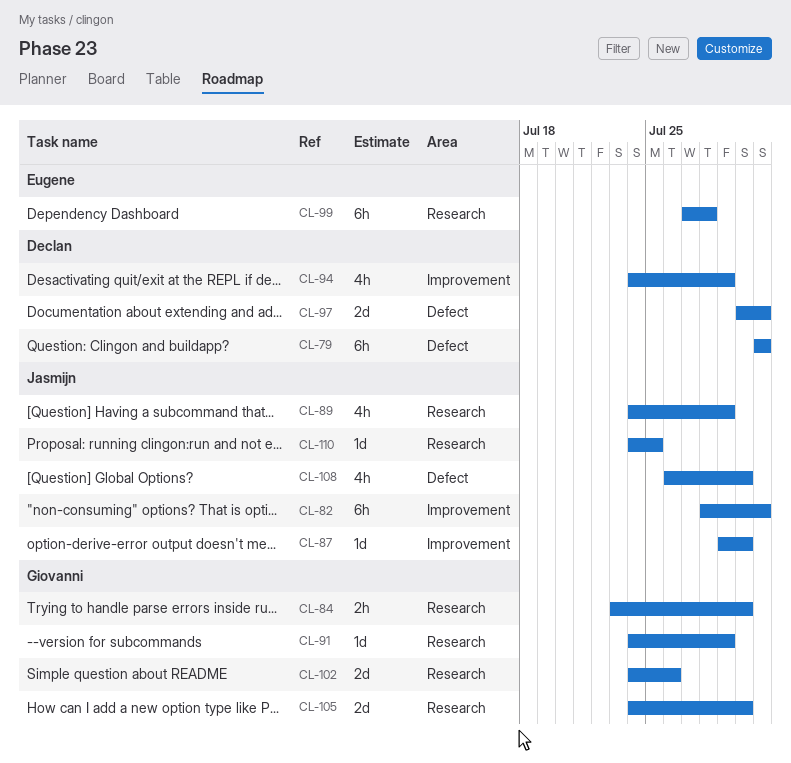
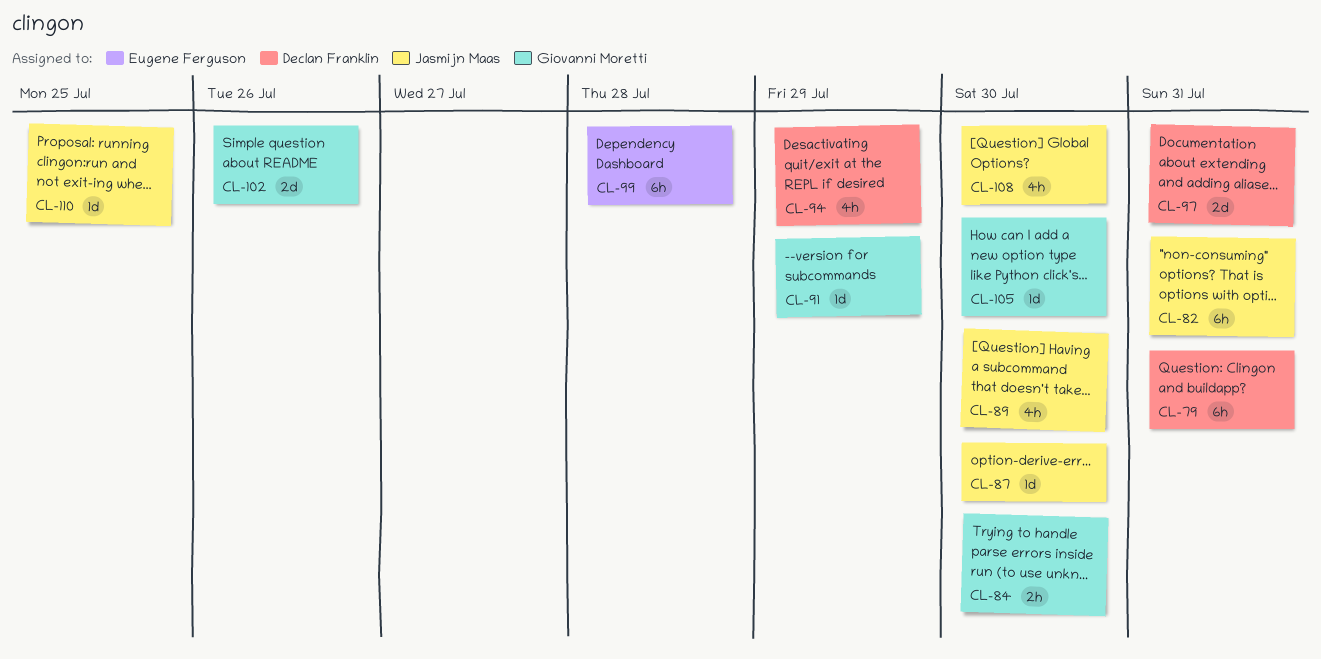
CL-89, due: Jul 29 -> Jul 30
CL-105, estimate: 2d -> 1d

